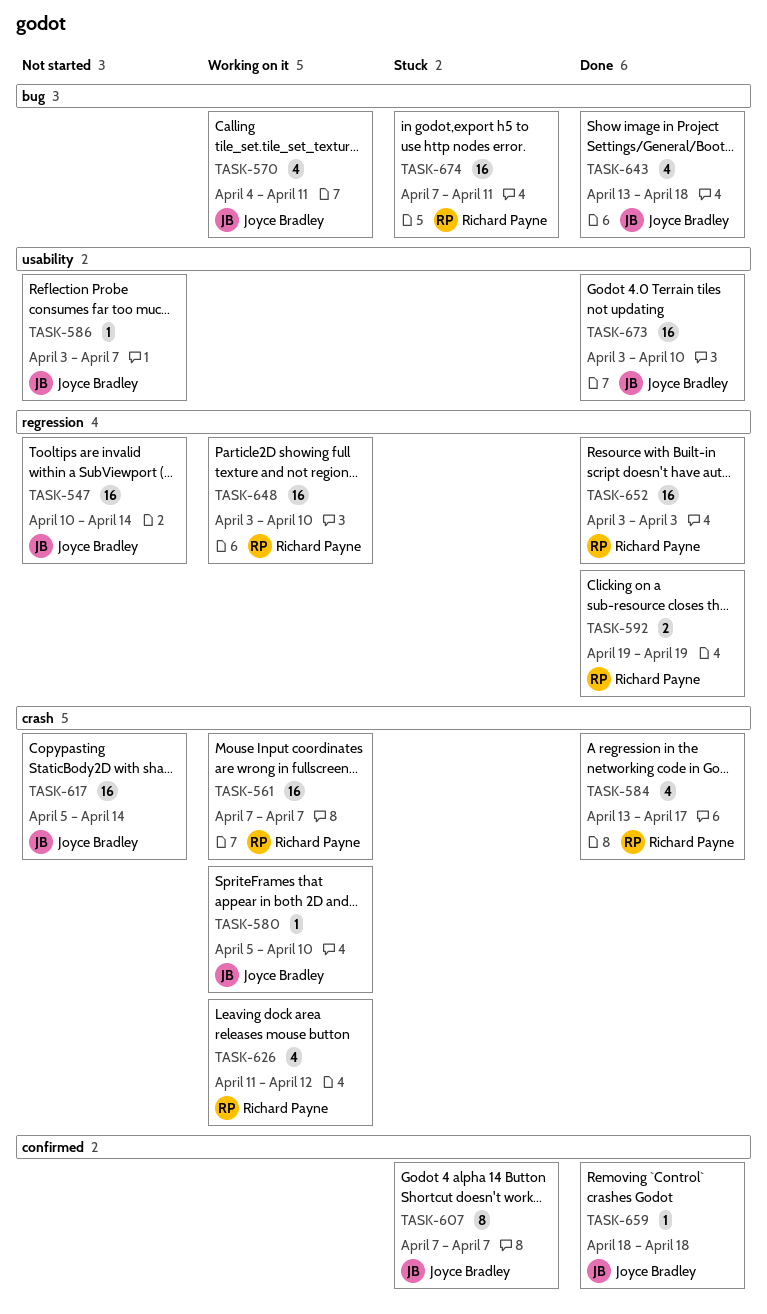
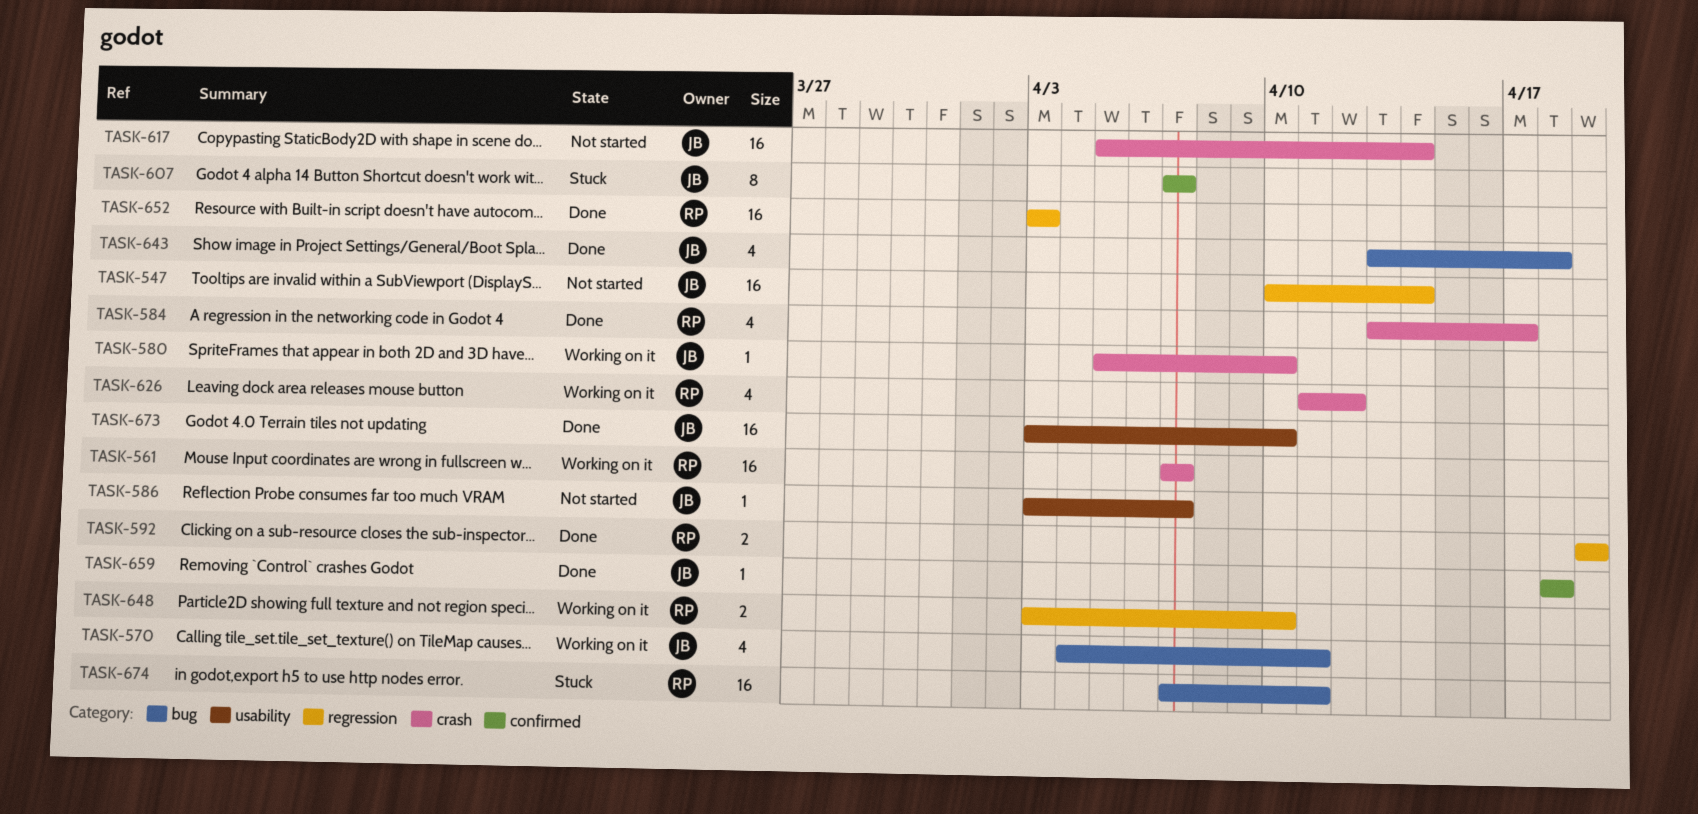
TASK-648, estimate: 16 -> 2

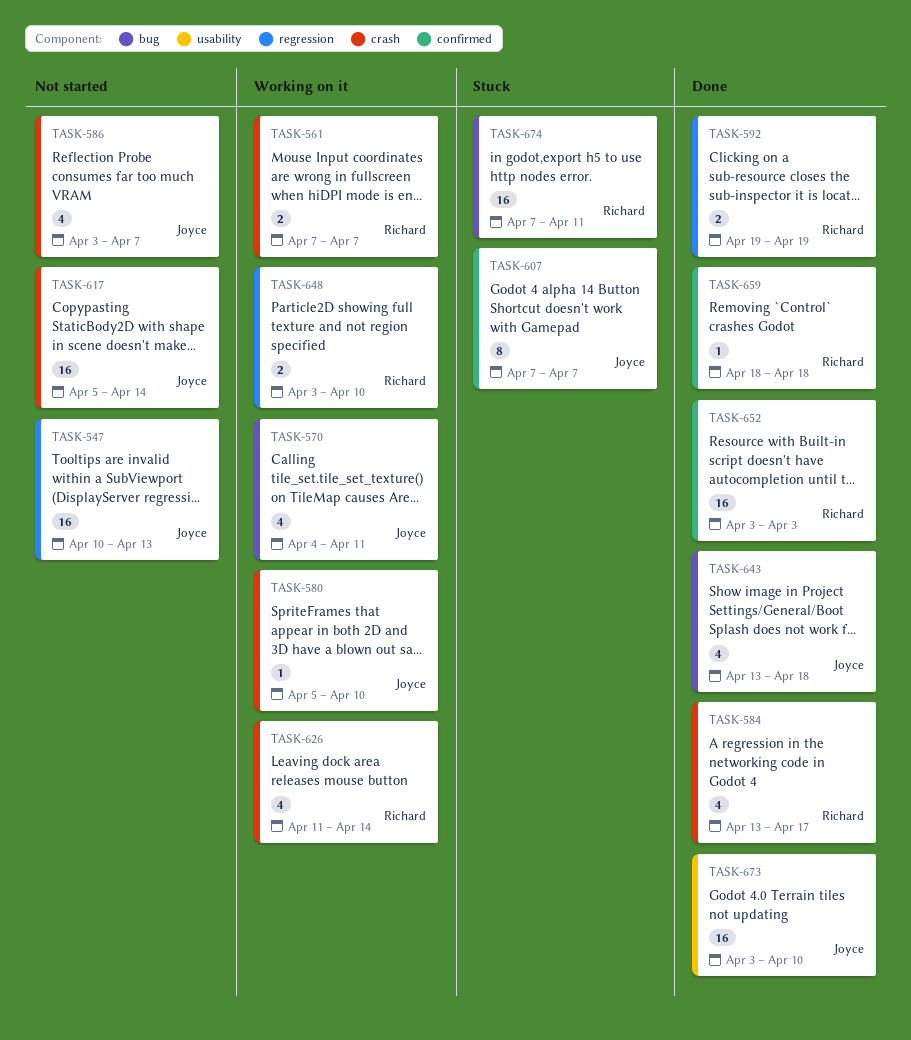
TASK-547, due: Apr 14 -> Apr 13
TASK-561, estimate: 16 -> 2
TASK-586, label: usability -> crash
TASK-586, estimate: 1 -> 4
TASK-626, due: Apr 12 -> Apr 14
TASK-652, label: regression -> confirmed
TASK-659, owner: Joyce -> Richard

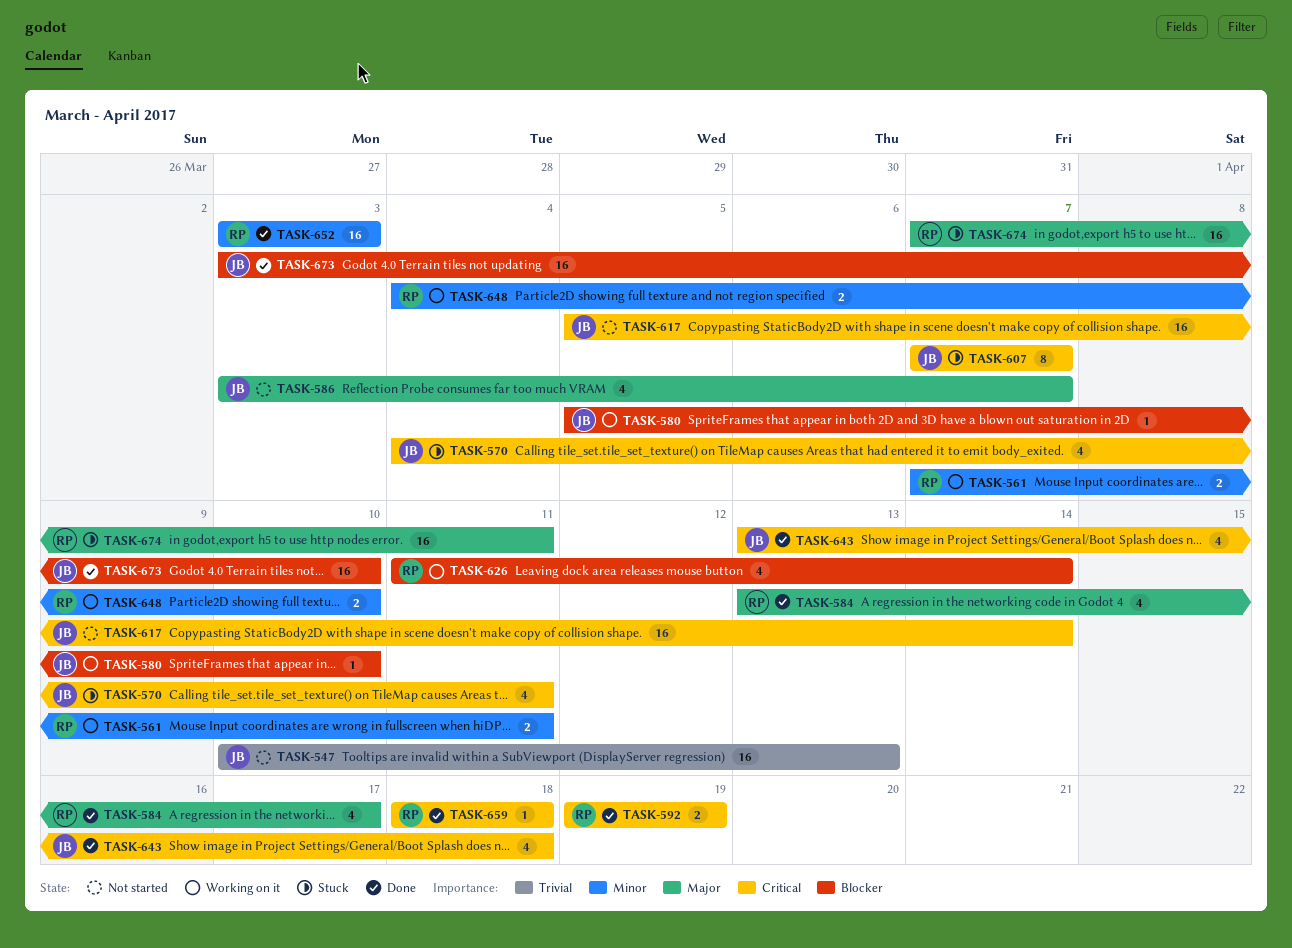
TASK-561, due: Apr 7 -> Apr 11
TASK-570, status: Working on it -> Stuck
TASK-648, start: Apr 3 -> Apr 4

